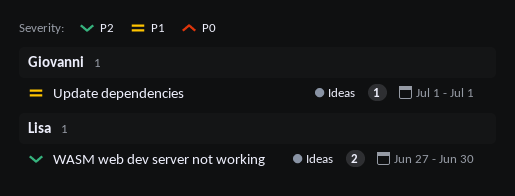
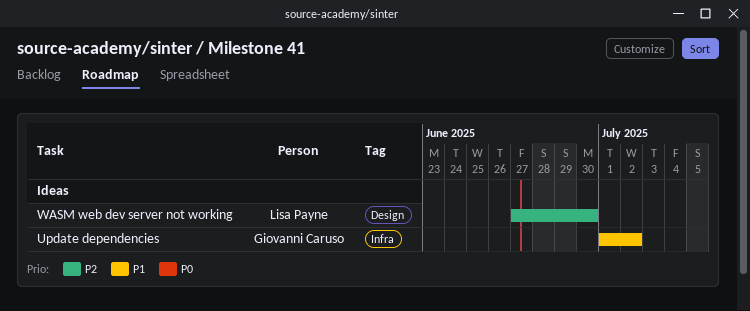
Update dependencies, due: Jul 1 -> Jul 2

